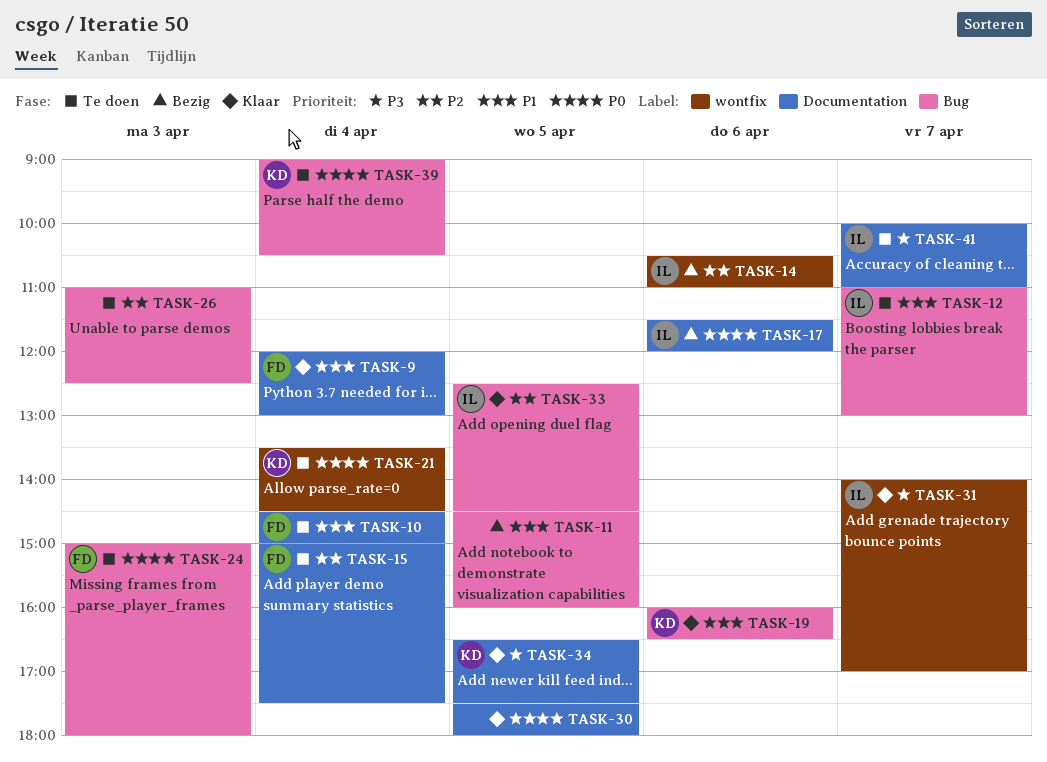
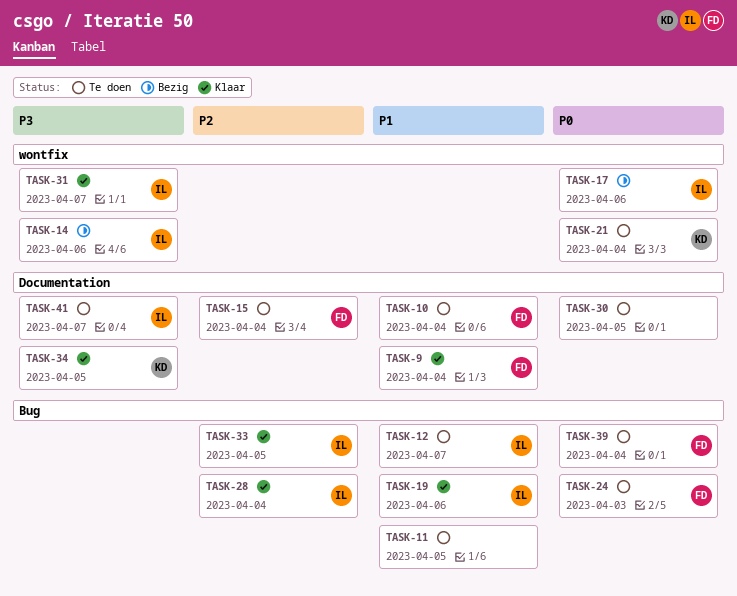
TASK-11, status: Bezig -> Te doen
TASK-14, priority: P2 -> P3
TASK-17, label: Documentation -> wontfix
TASK-19, owner: KD -> IL
TASK-26: present -> none
TASK-28: none -> present
TASK-30, status: Klaar -> Te doen
TASK-39, owner: KD -> FD

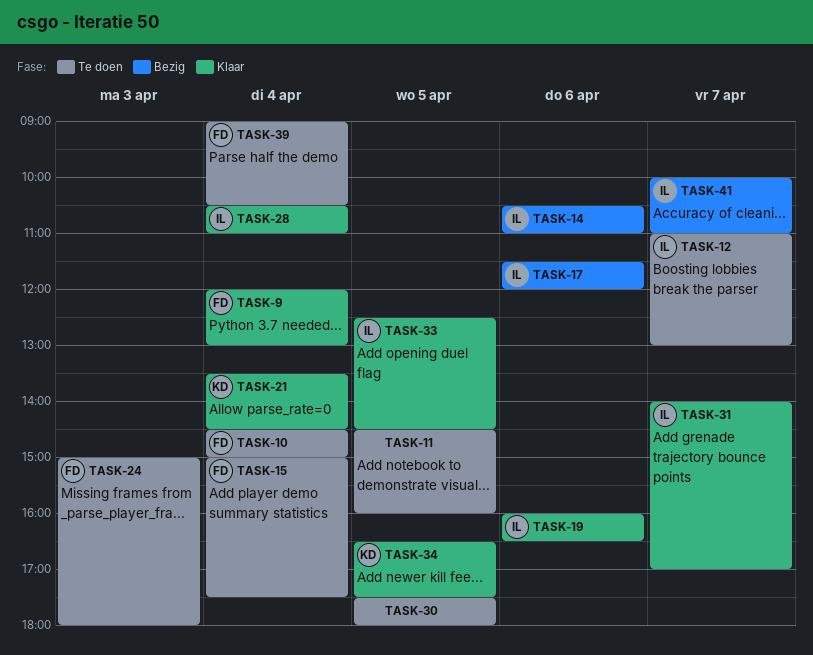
TASK-21, status: Te doen -> Klaar
TASK-41, status: Te doen -> Bezig

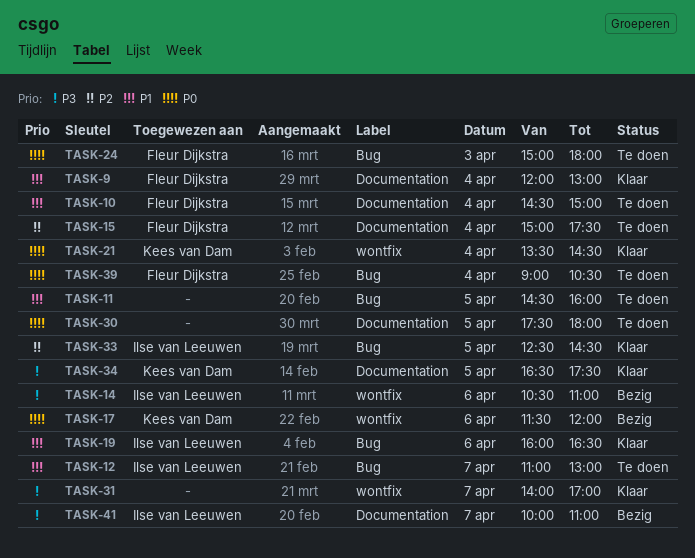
TASK-17, owner: Ilse van Leeuwen -> Kees van Dam
TASK-28: present -> none
TASK-31, owner: Ilse van Leeuwen -> none

